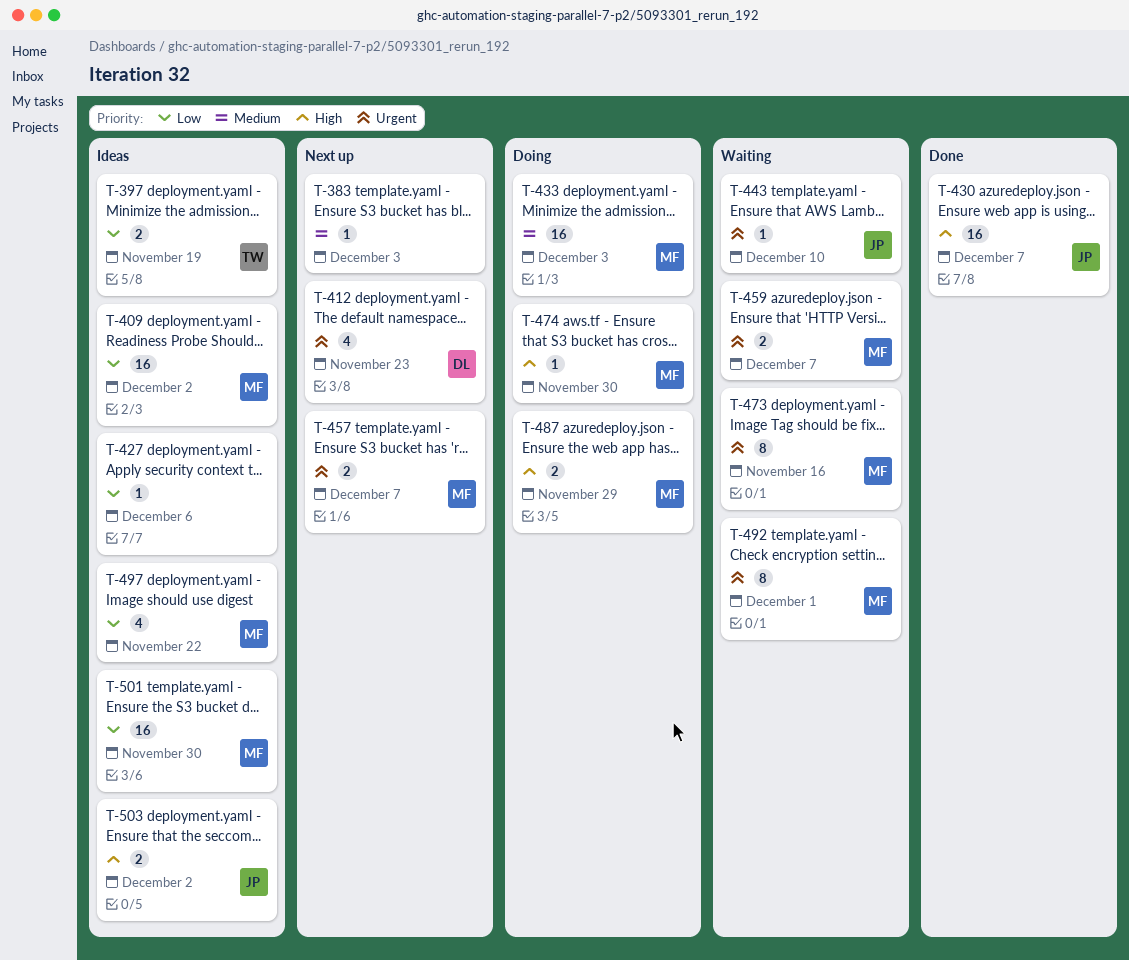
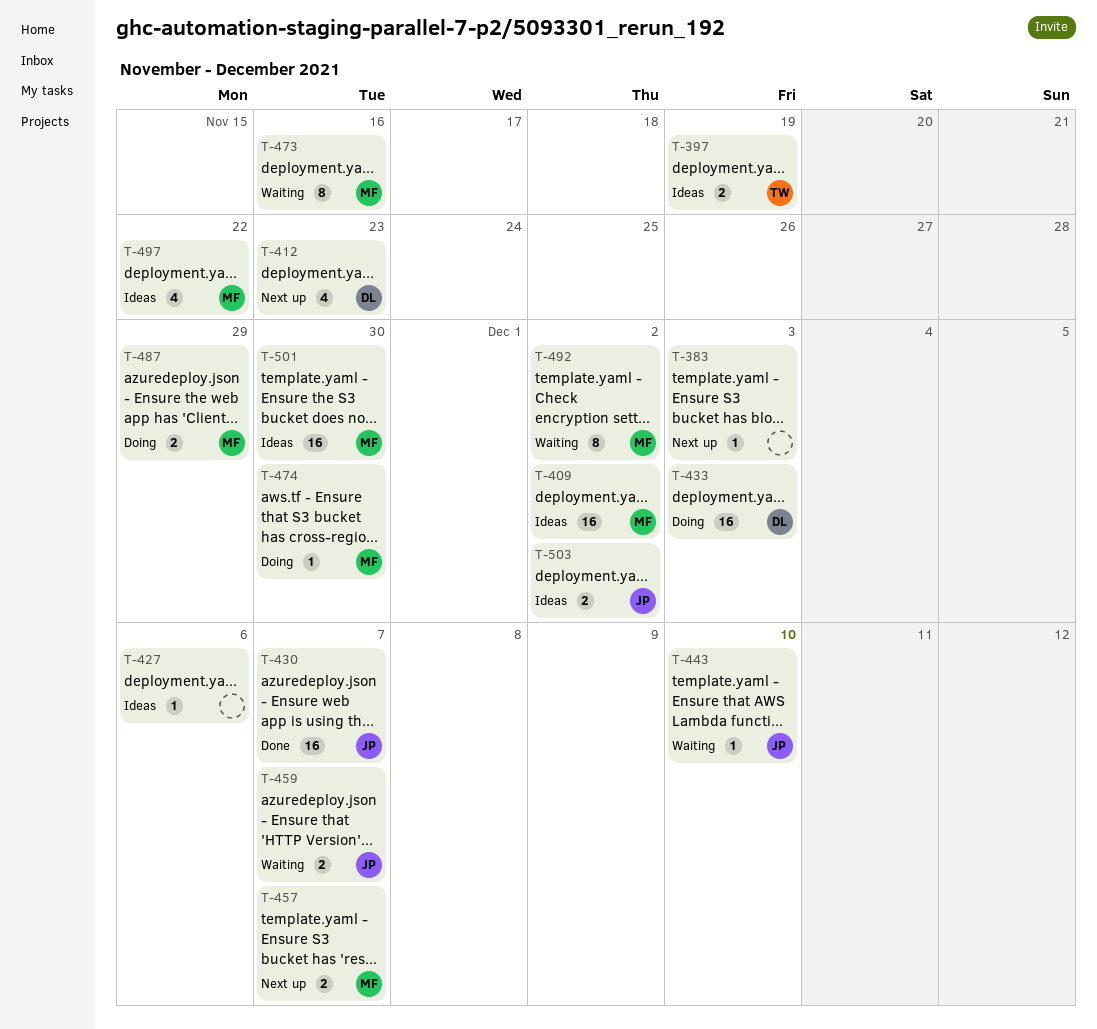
T-433, owner: MF -> DL
T-459, owner: MF -> JP
T-492, due: Dec 1 -> Dec 2

